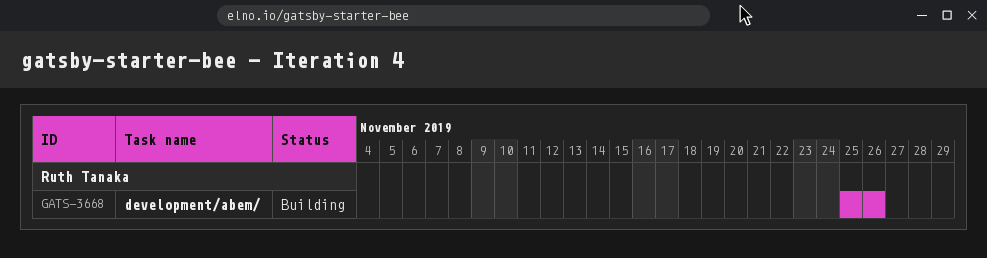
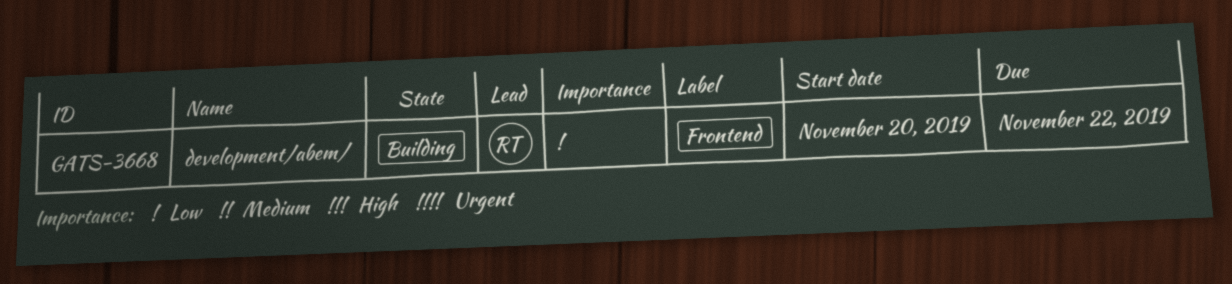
GATS-3668, start: Nov 25 -> Nov 20
GATS-3668, due: Nov 26 -> Nov 22

